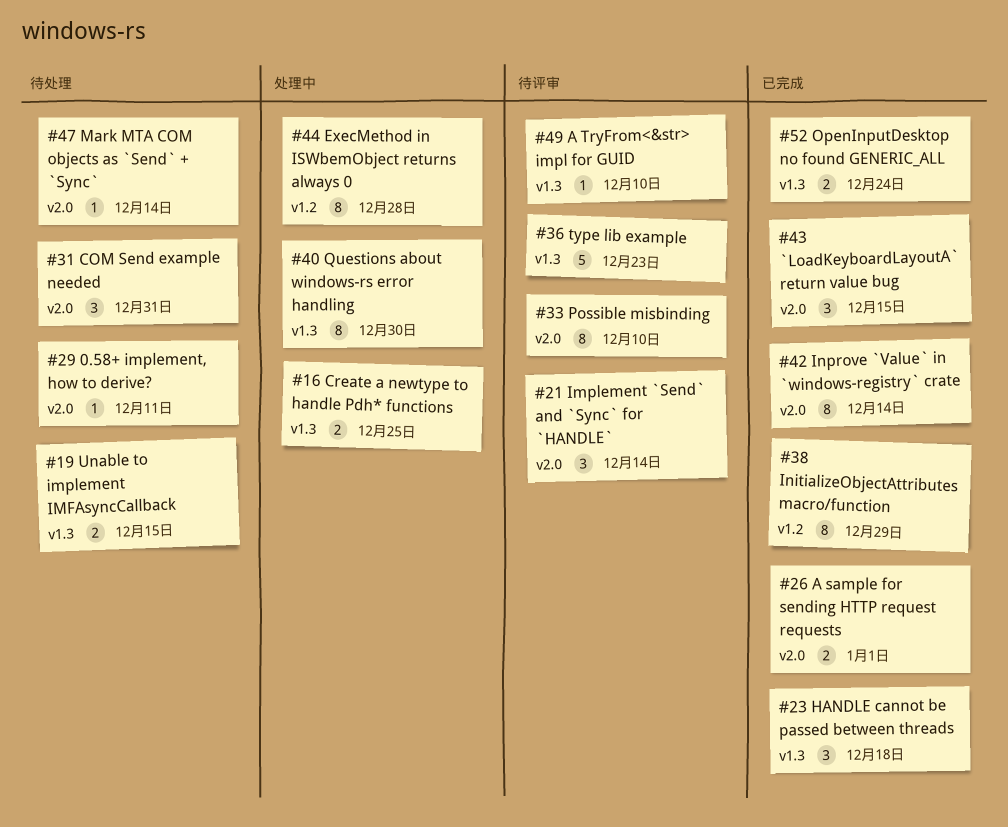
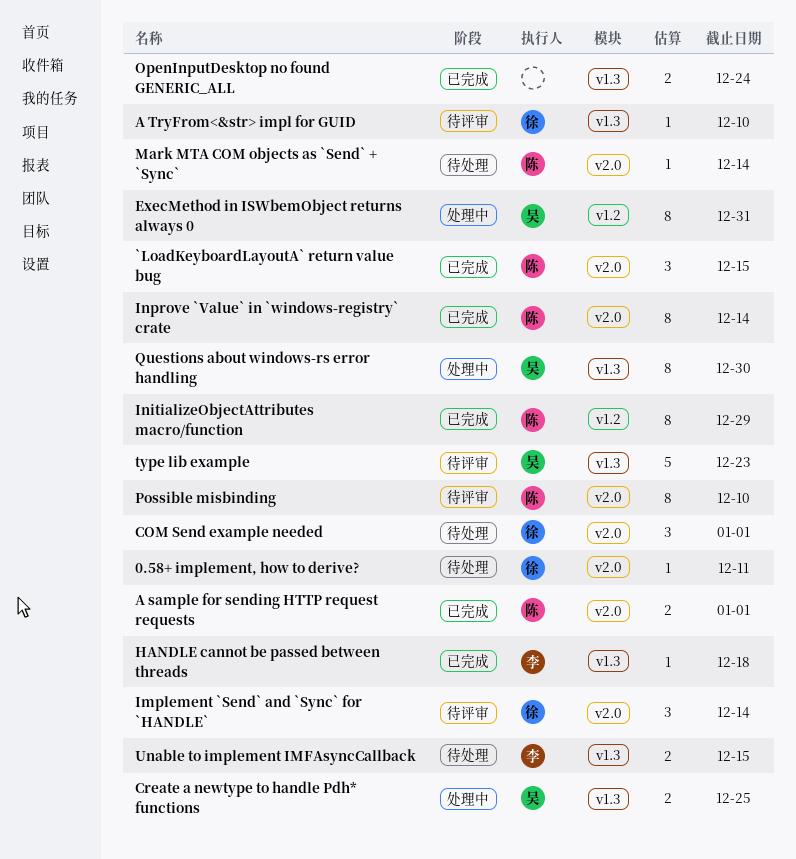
COM Send example needed, due: Dec 31 -> Jan 1
ExecMethod in ISWbemObject returns always 0, due: Dec 28 -> Dec 31
HANDLE cannot be passed between threads, estimate: 3 -> 1

